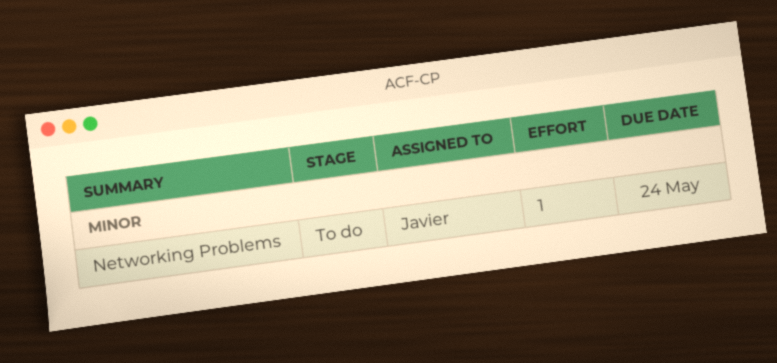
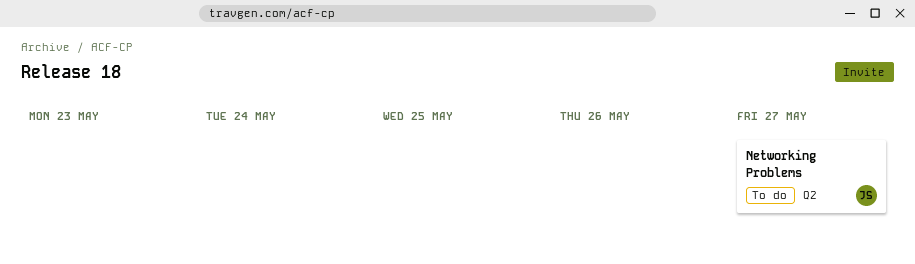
Networking Problems, due: May 24 -> May 27

